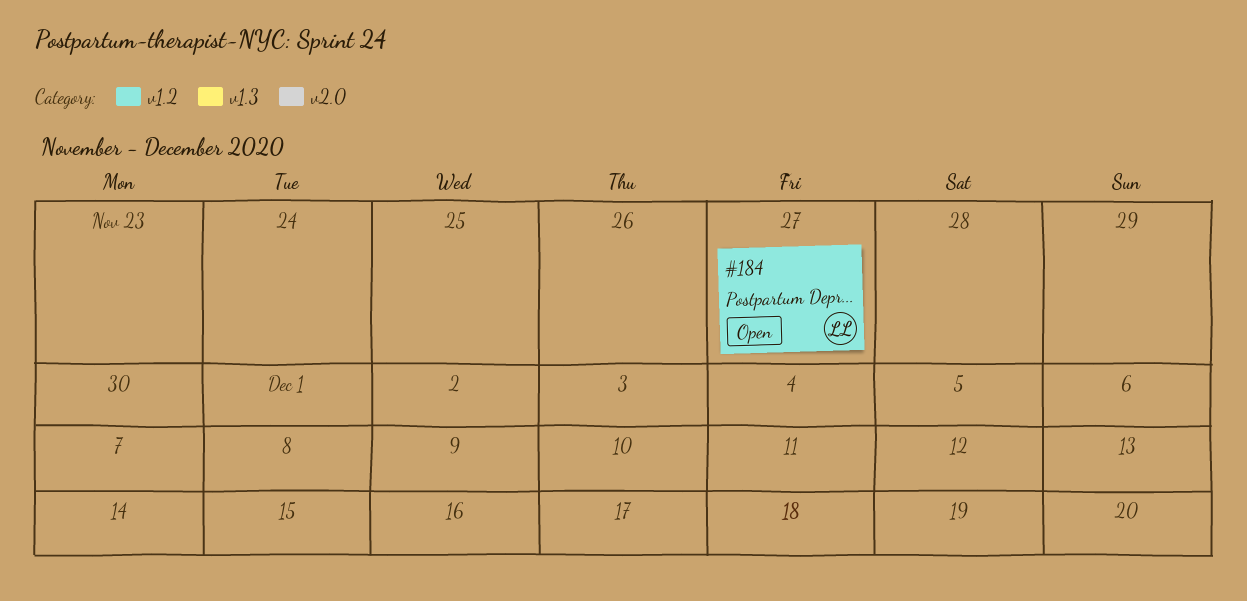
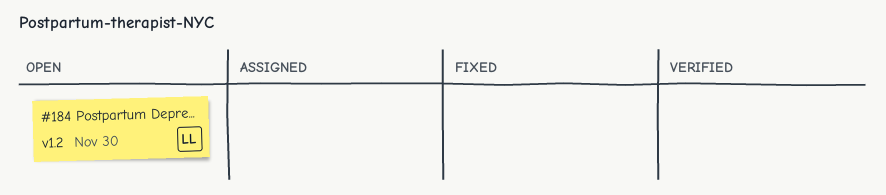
#184, due: Nov 27 -> Nov 30

